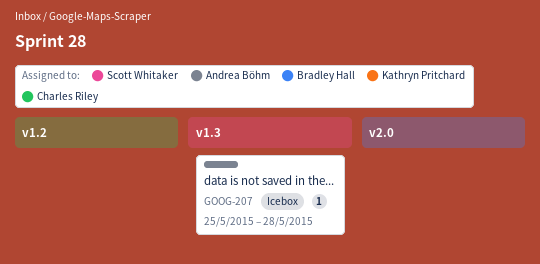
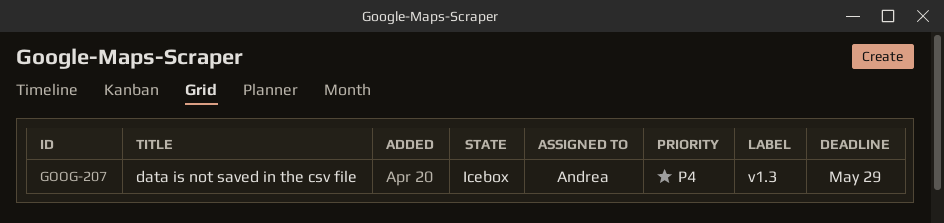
GOOG-207, due: May 28 -> May 29

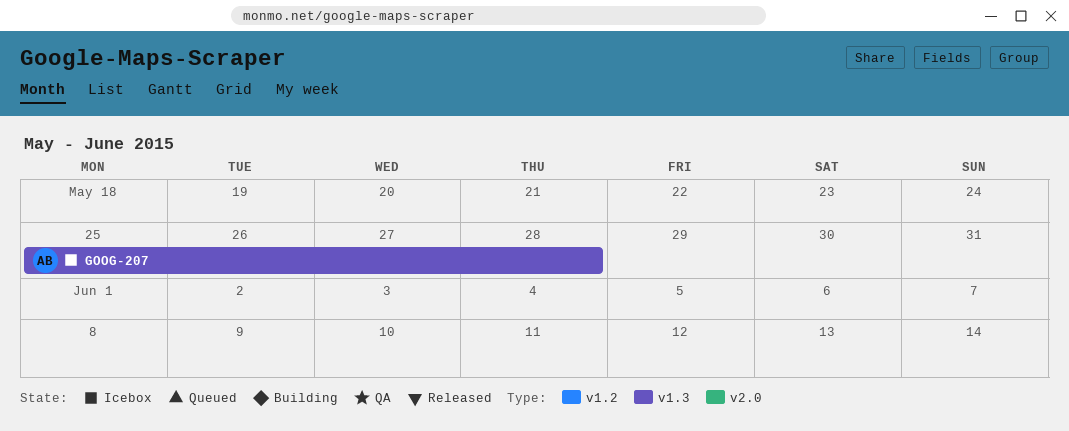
GOOG-207, due: May 29 -> May 28

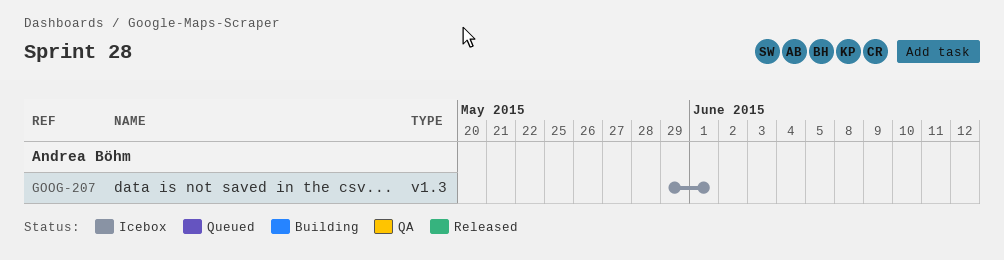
GOOG-207, start: May 25 -> May 29
GOOG-207, due: May 28 -> Jun 1

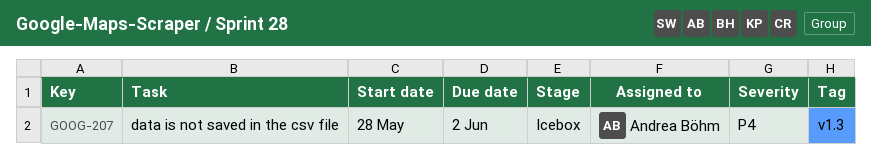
GOOG-207, start: May 29 -> May 28
GOOG-207, due: Jun 1 -> Jun 2

